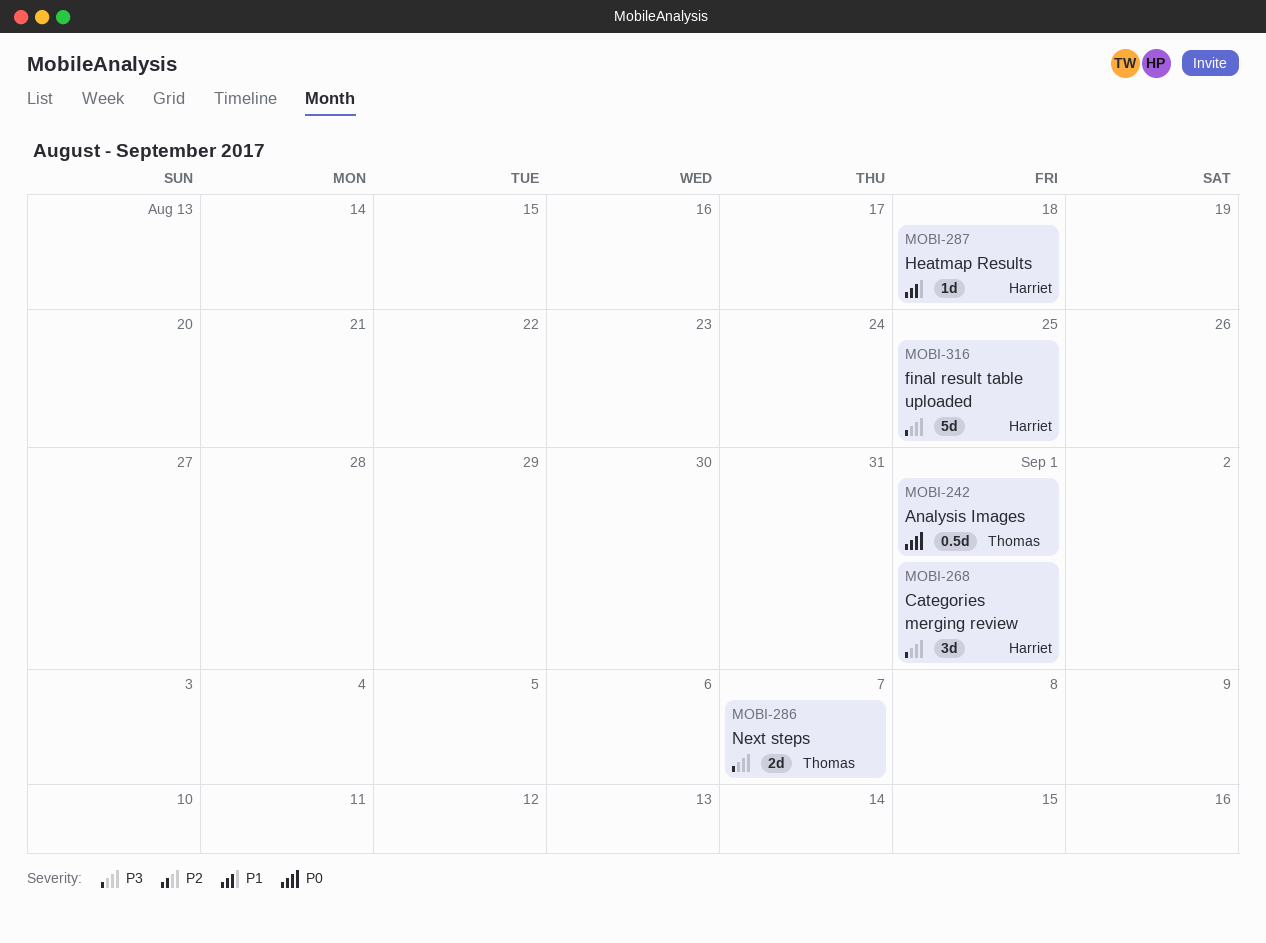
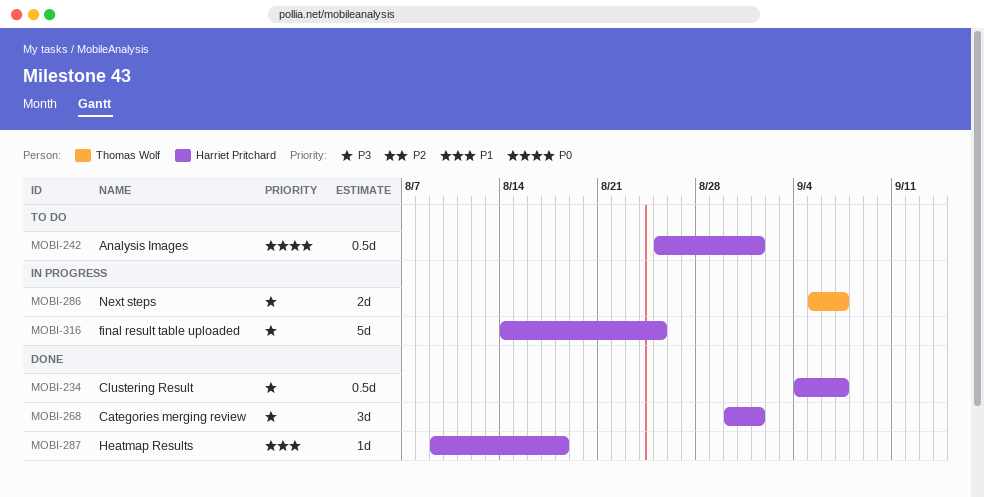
MOBI-234: none -> present
MOBI-242, owner: Thomas Wolf -> Harriet Pritchard

